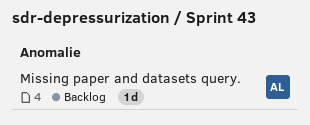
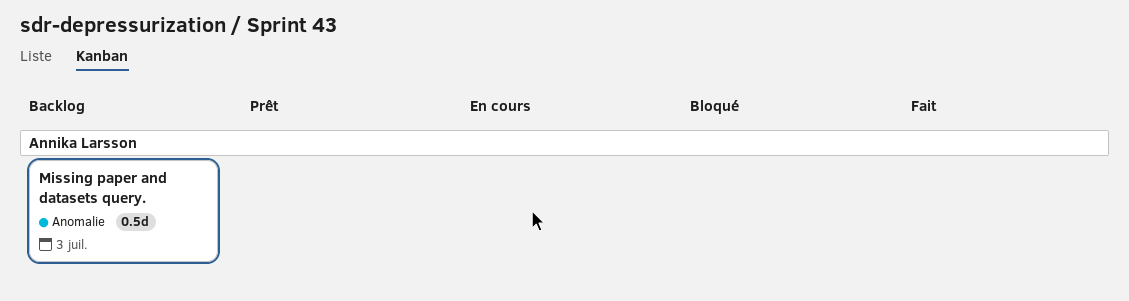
Missing paper and datasets query., estimate: 1d -> 0.5d

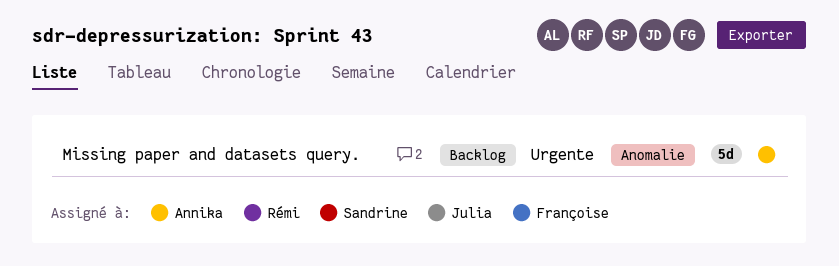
Missing paper and datasets query., estimate: 0.5d -> 5d

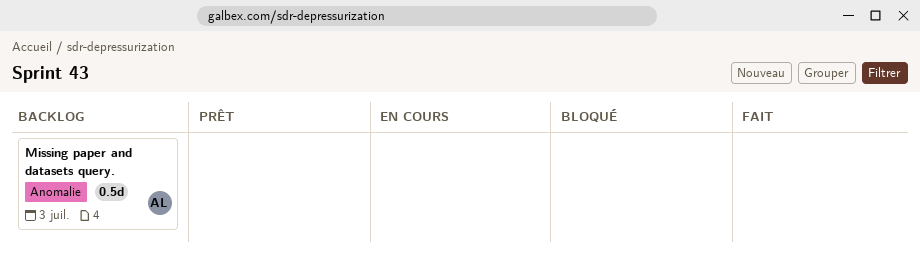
Missing paper and datasets query., estimate: 5d -> 0.5d

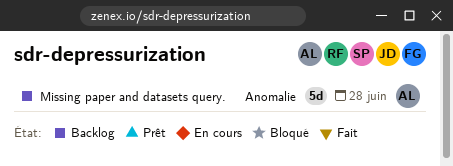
Missing paper and datasets query., estimate: 0.5d -> 5d
Missing paper and datasets query., due: Jul 3 -> Jun 28

